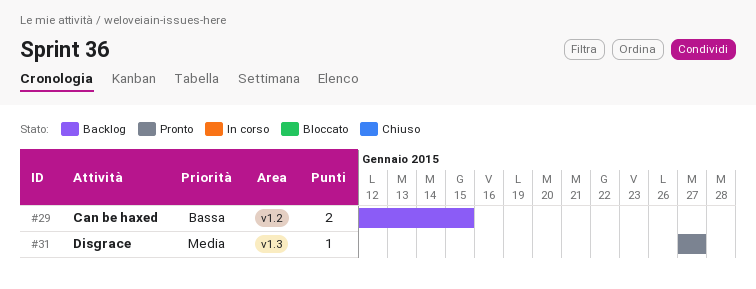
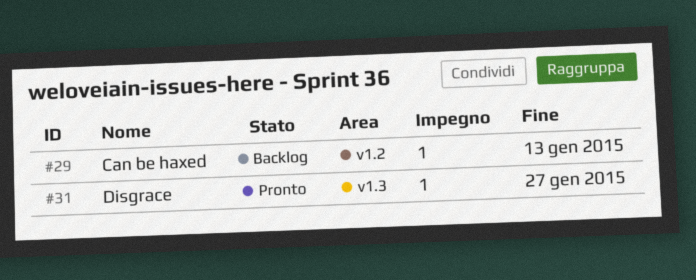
#29, estimate: 2 -> 1
#29, due: Jan 15 -> Jan 13

